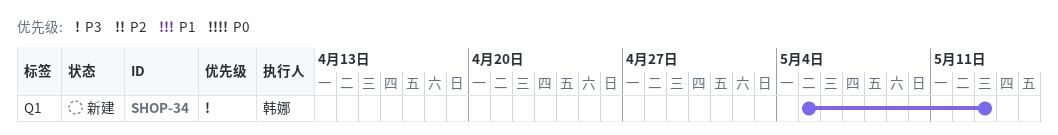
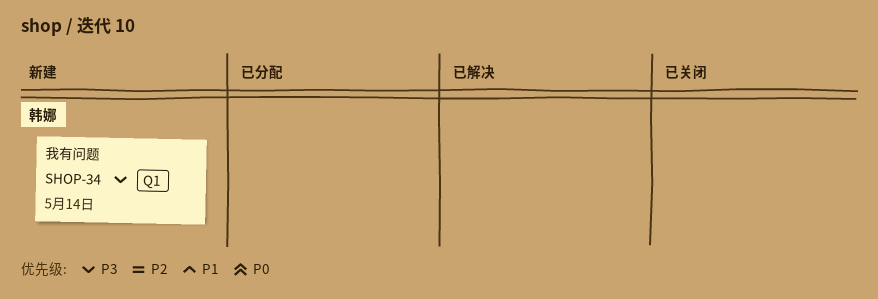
SHOP-34, due: May 13 -> May 14

